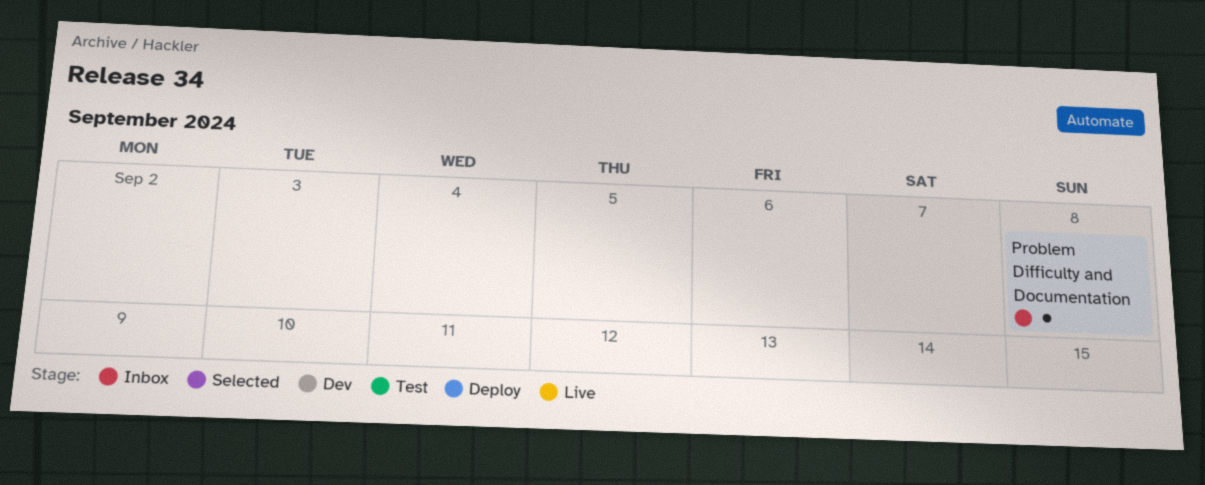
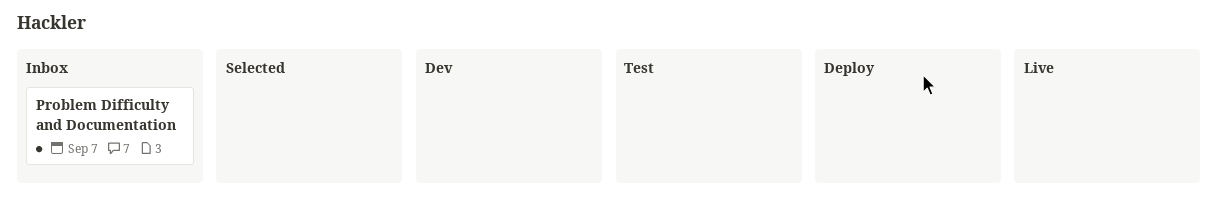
Problem Difficulty and Documentation, due: Sep 8 -> Sep 7

